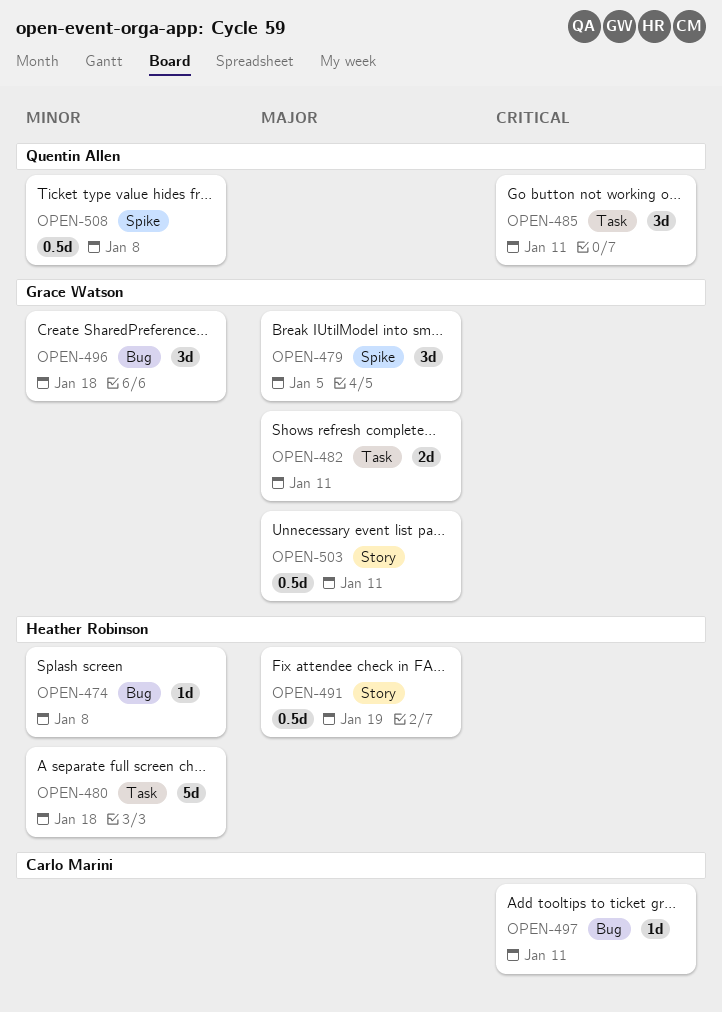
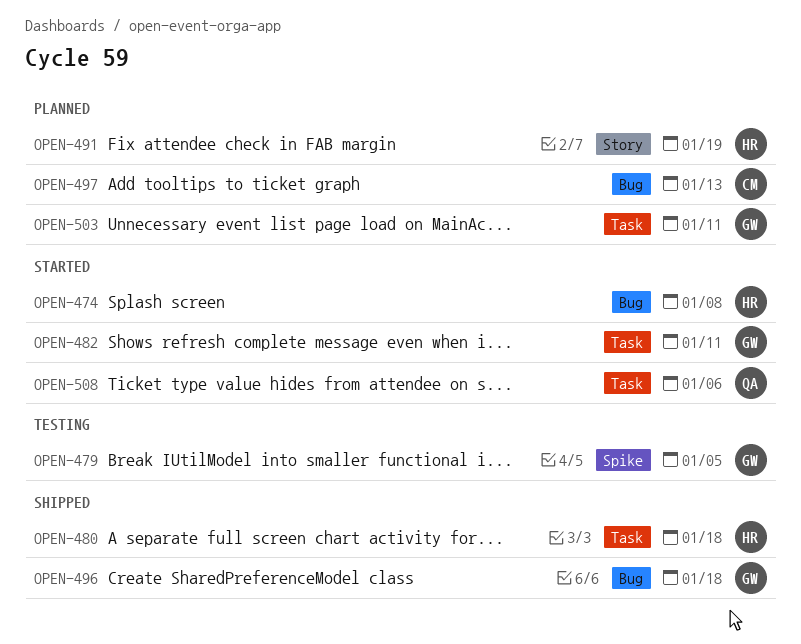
OPEN-485: present -> none
OPEN-497, due: Jan 11 -> Jan 13
OPEN-503, label: Story -> Task
OPEN-508, label: Spike -> Task
OPEN-508, due: Jan 8 -> Jan 6

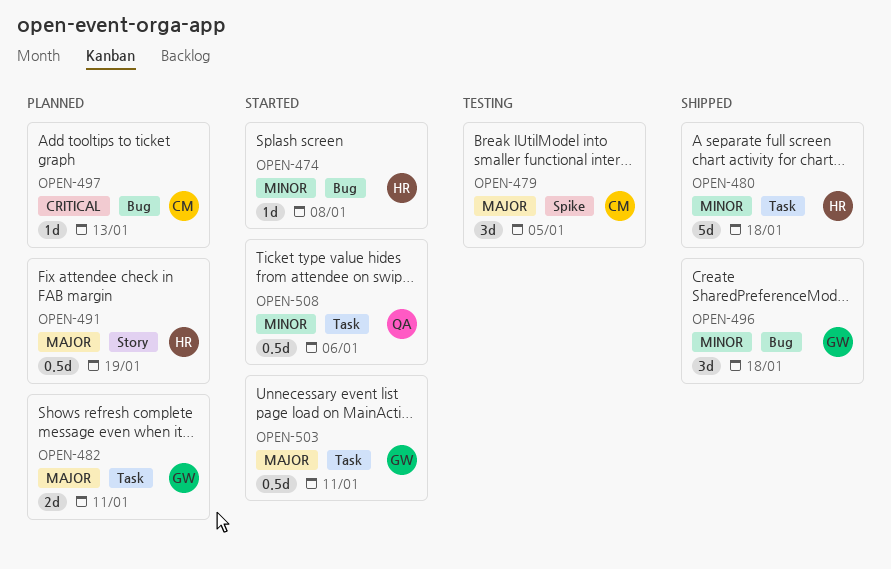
OPEN-479, owner: GW -> CM
OPEN-482, status: Started -> Planned
OPEN-503, status: Planned -> Started

